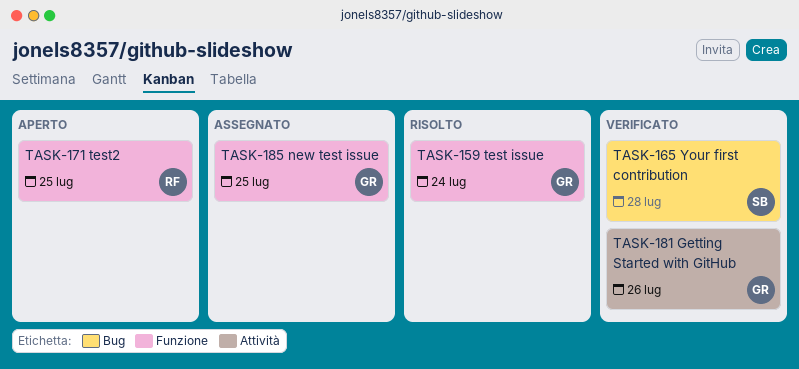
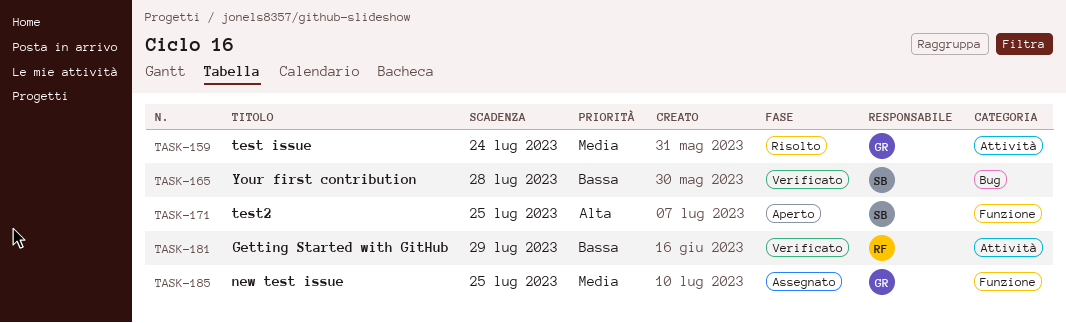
TASK-159, label: Funzione -> Attività
TASK-171, owner: RF -> SB
TASK-181, owner: GR -> RF
TASK-181, due: Jul 26 -> Jul 29

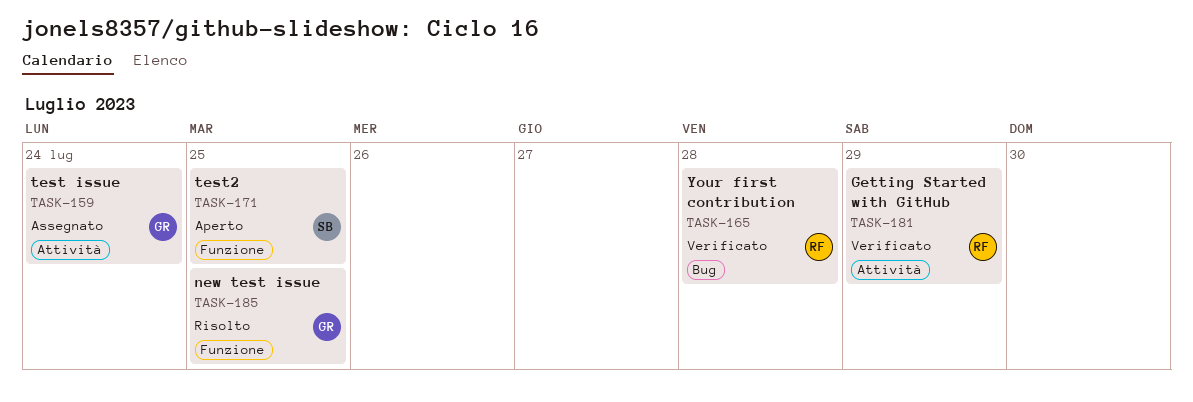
TASK-159, status: Risolto -> Assegnato
TASK-165, owner: SB -> RF
TASK-185, status: Assegnato -> Risolto

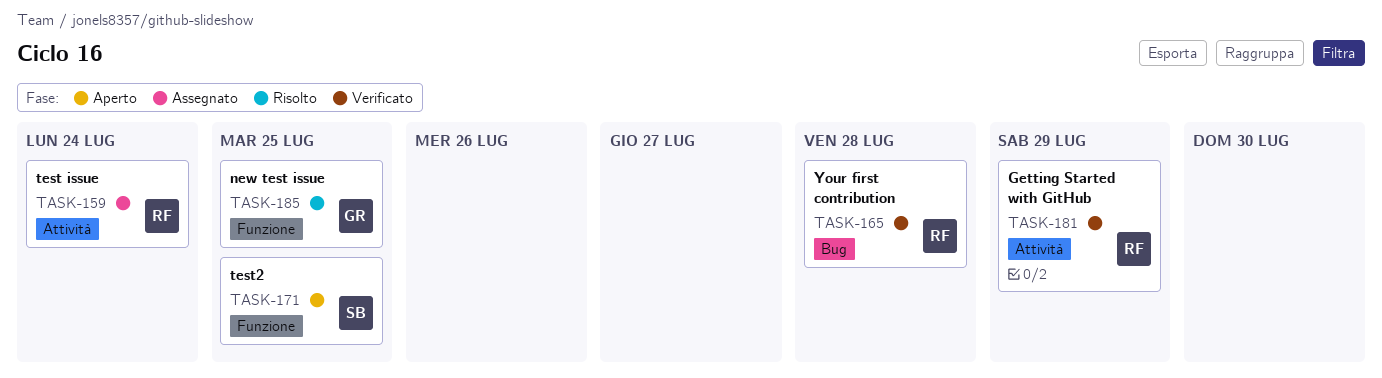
TASK-159, owner: GR -> RF

